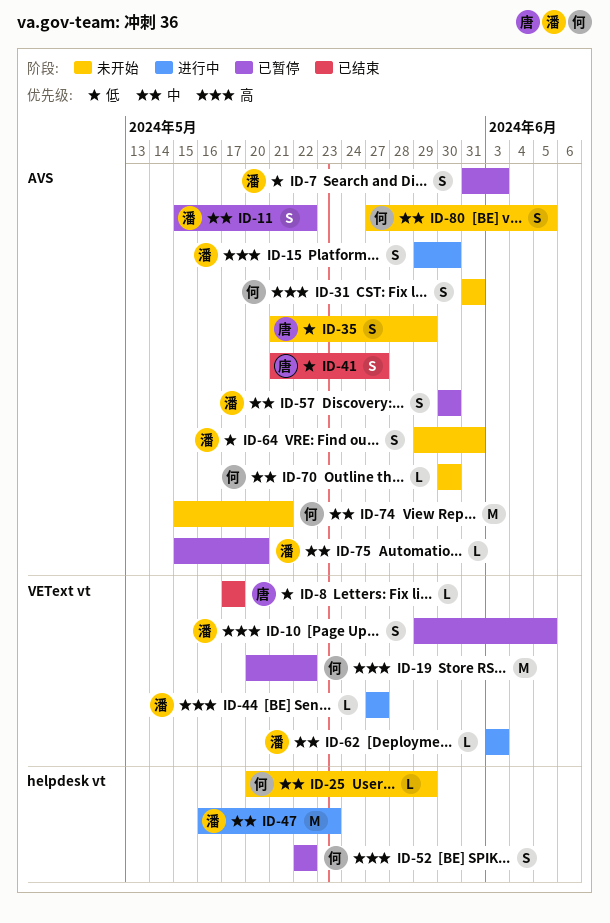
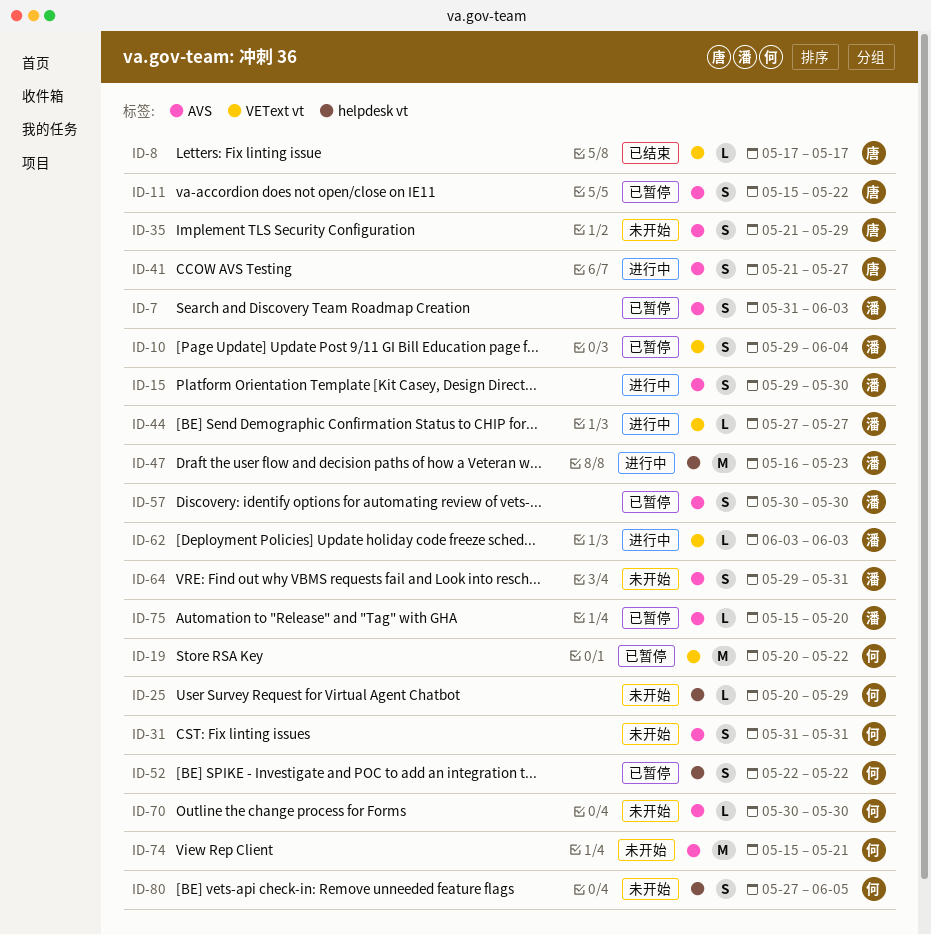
ID-10, due: Jun 5 -> Jun 4
ID-11, owner: 潘 -> 唐
ID-41, status: 已结束 -> 进行中
ID-80, label: AVS -> helpdesk vt

